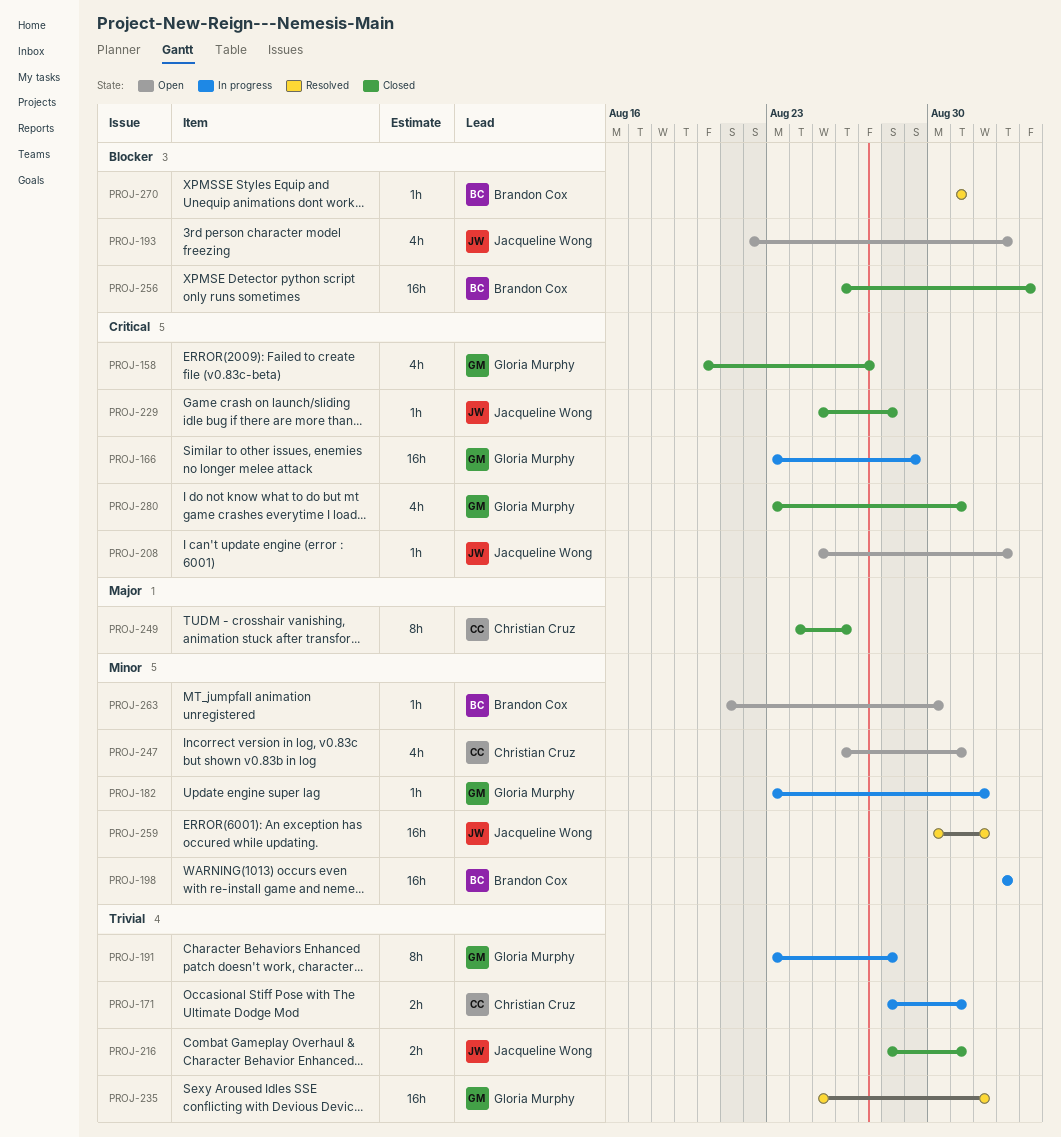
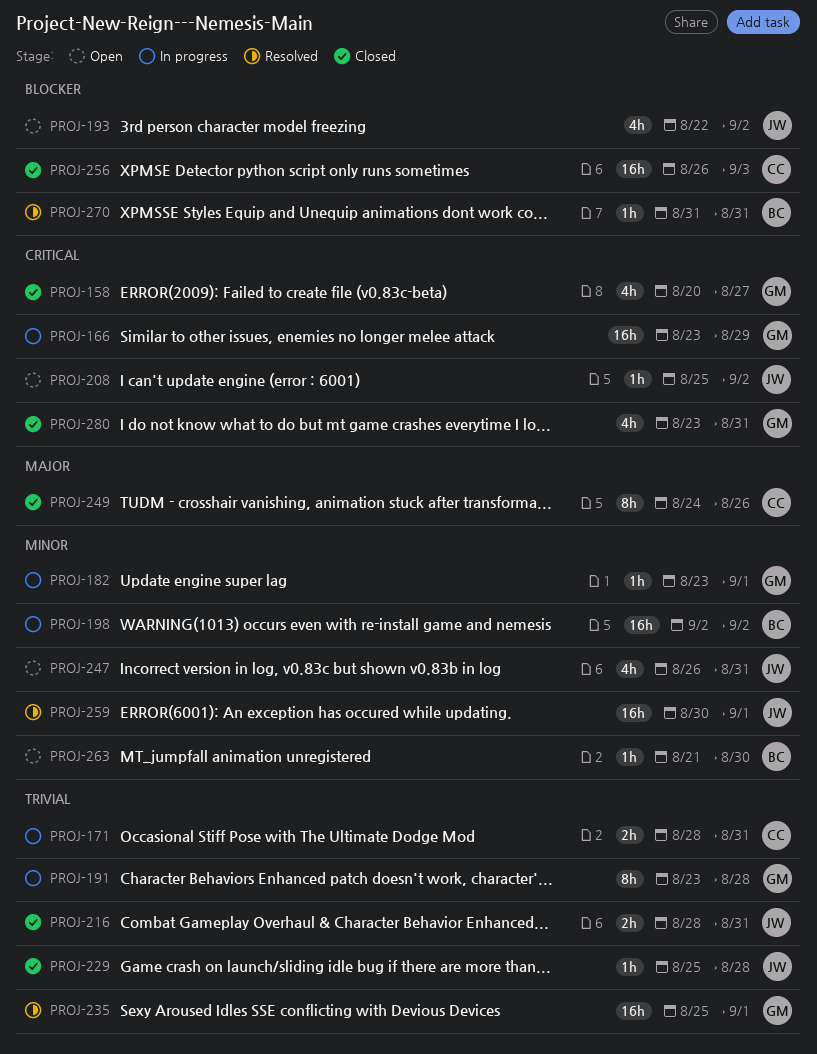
PROJ-229, priority: Critical -> Trivial
PROJ-247, owner: Christian Cruz -> Jacqueline Wong
PROJ-256, owner: Brandon Cox -> Christian Cruz

